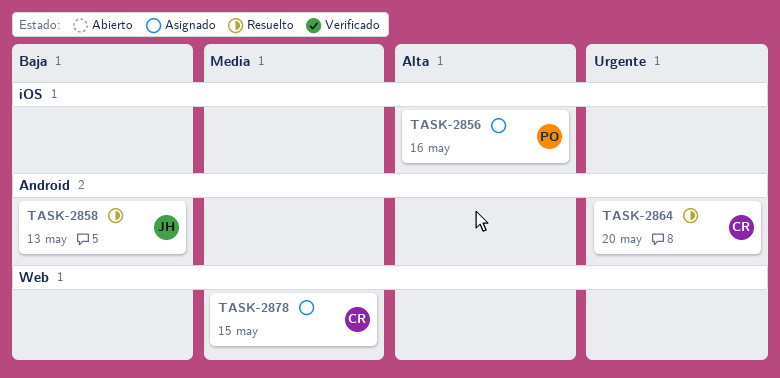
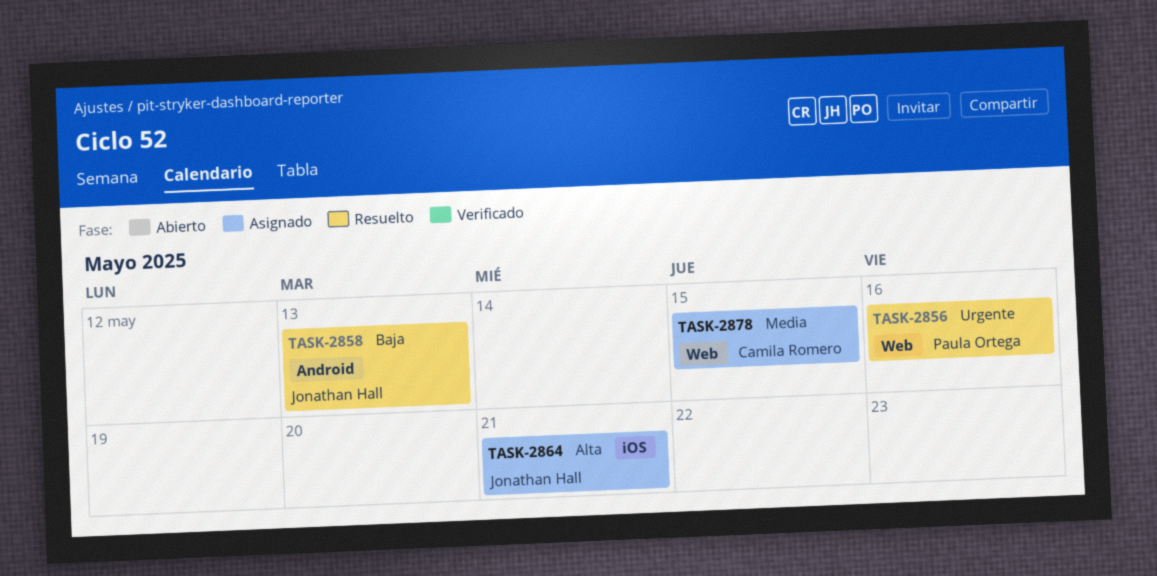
TASK-2856, status: Asignado -> Resuelto
TASK-2856, priority: Alta -> Urgente
TASK-2856, label: iOS -> Web
TASK-2864, status: Resuelto -> Asignado
TASK-2864, owner: Camila Romero -> Jonathan Hall
TASK-2864, priority: Urgente -> Alta
TASK-2864, label: Android -> iOS
TASK-2864, due: May 20 -> May 21

